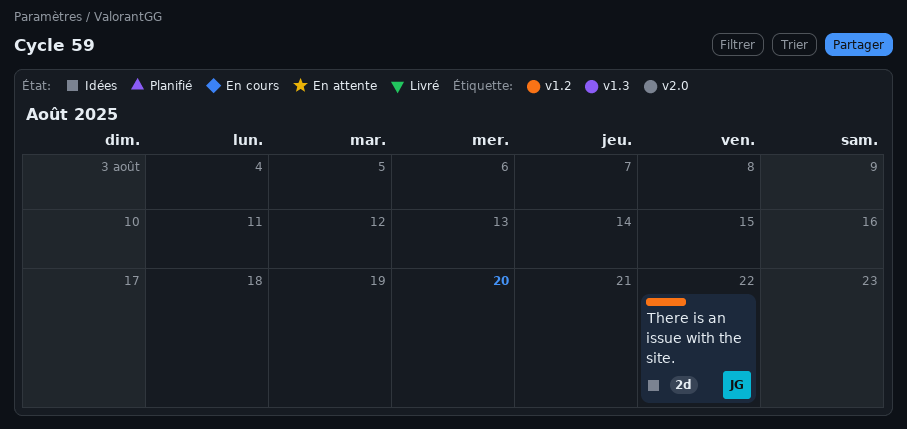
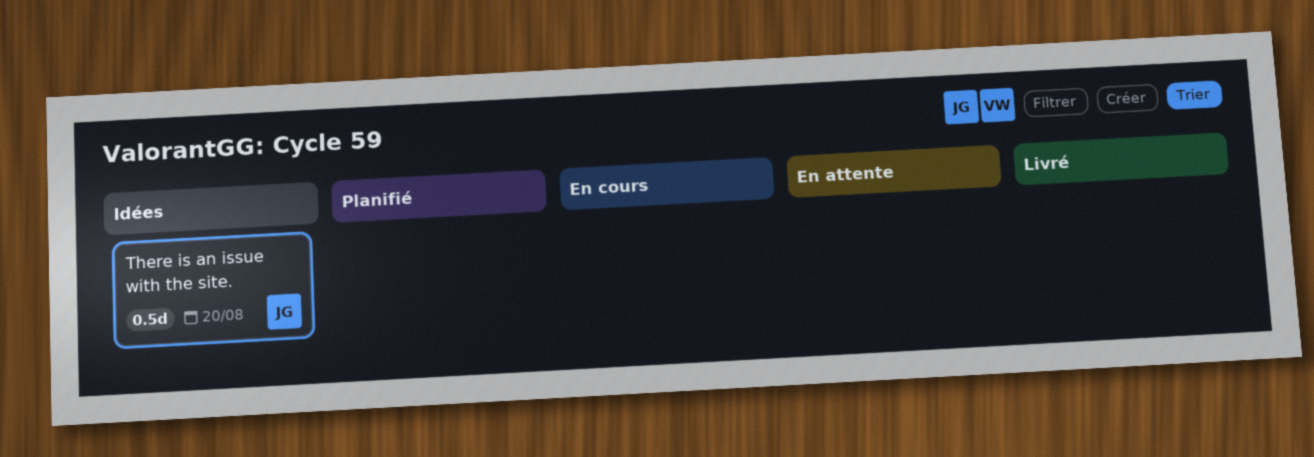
There is an issue with the site., estimate: 2d -> 0.5d
There is an issue with the site., due: Aug 22 -> Aug 20

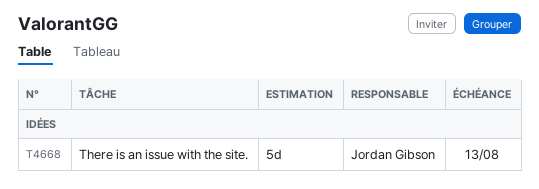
There is an issue with the site., estimate: 0.5d -> 5d
There is an issue with the site., due: Aug 20 -> Aug 13

